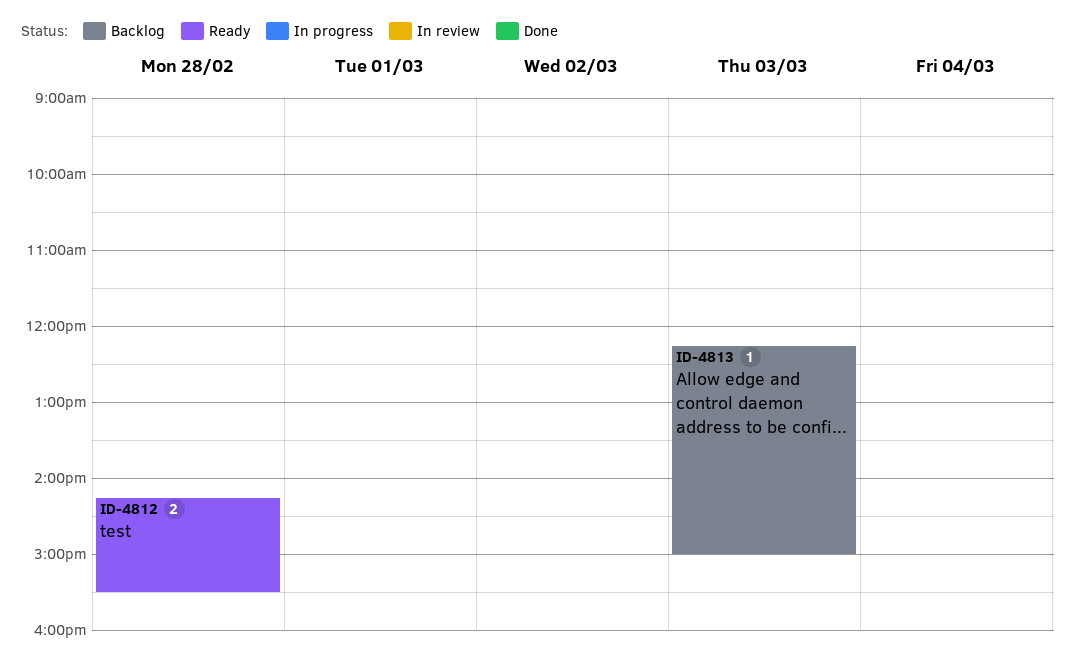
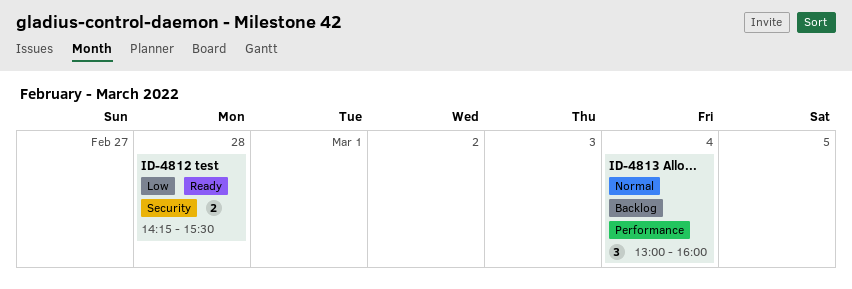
ID-4813, estimate: 1 -> 3
ID-4813, day: Mar 3 -> Mar 4
ID-4813, begins: 12:15 -> 13:00
ID-4813, ends: 15:00 -> 16:00

